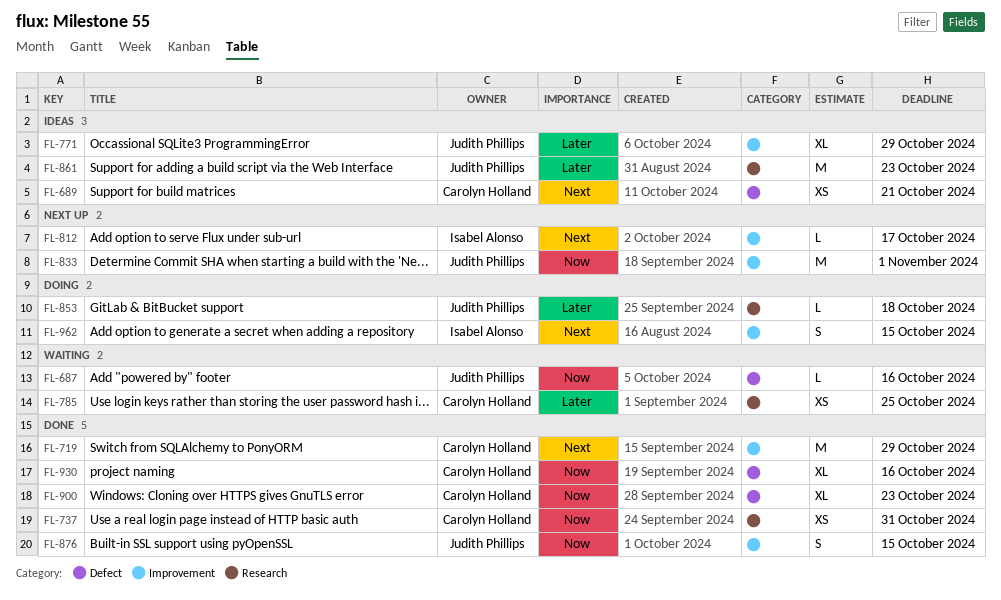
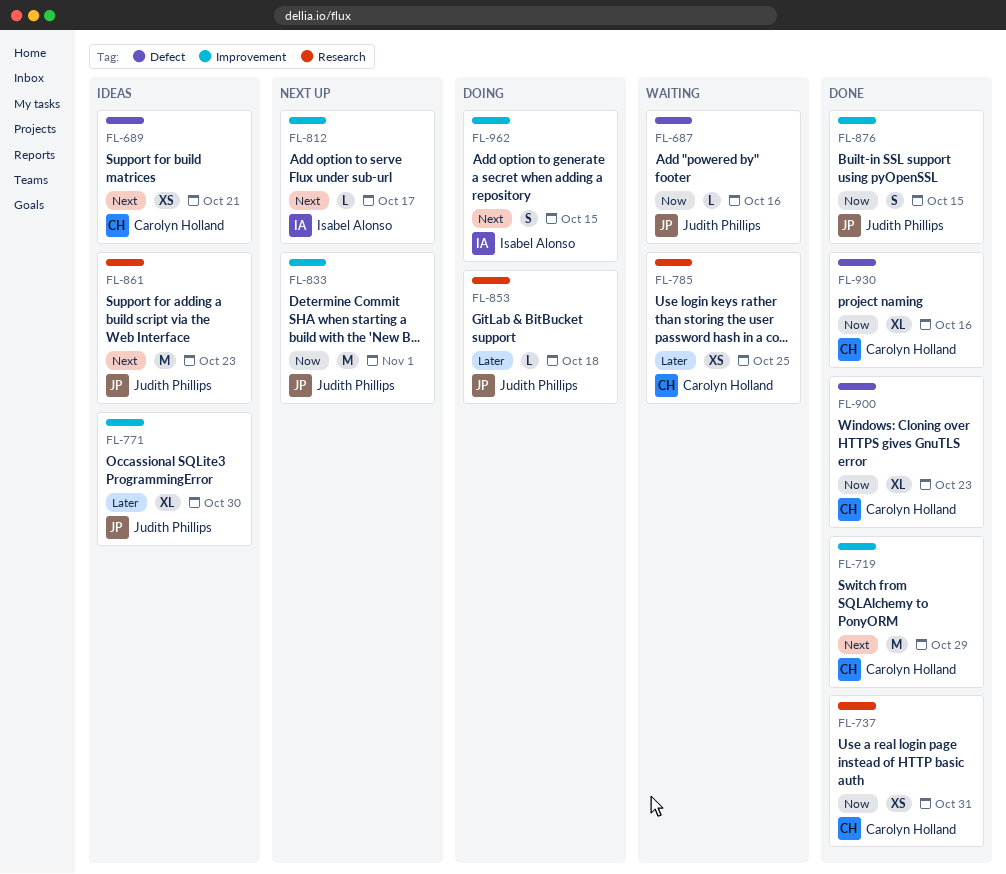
FL-771, due: Oct 29 -> Oct 30
FL-861, priority: Later -> Next

